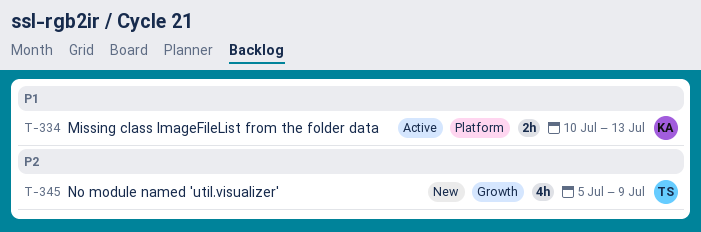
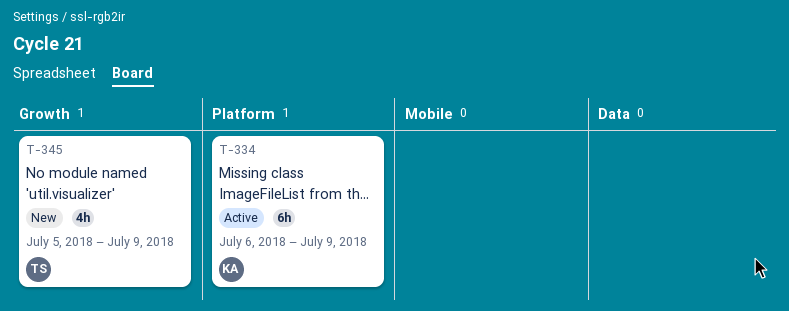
T-334, estimate: 2h -> 6h
T-334, start: Jul 10 -> Jul 6
T-334, due: Jul 13 -> Jul 9

